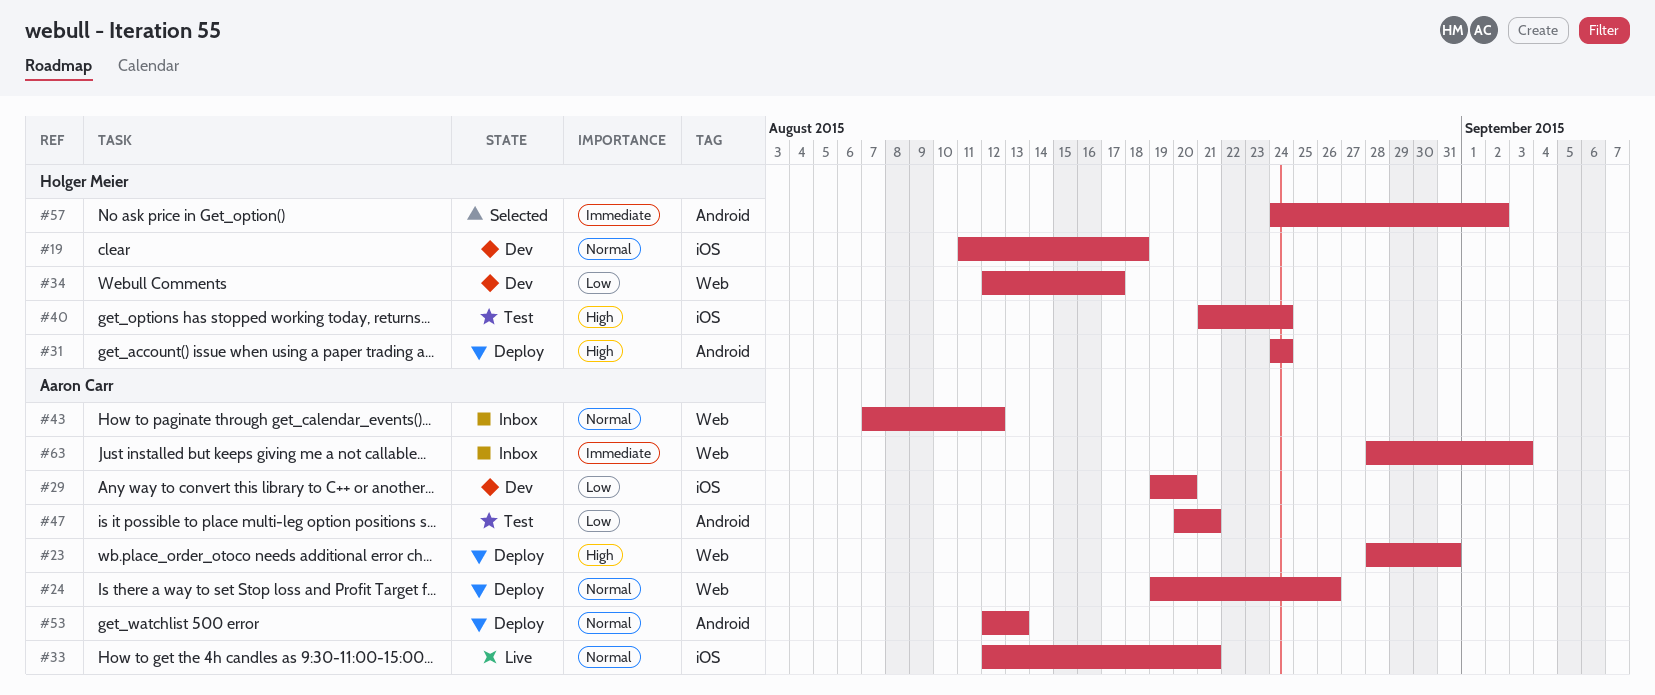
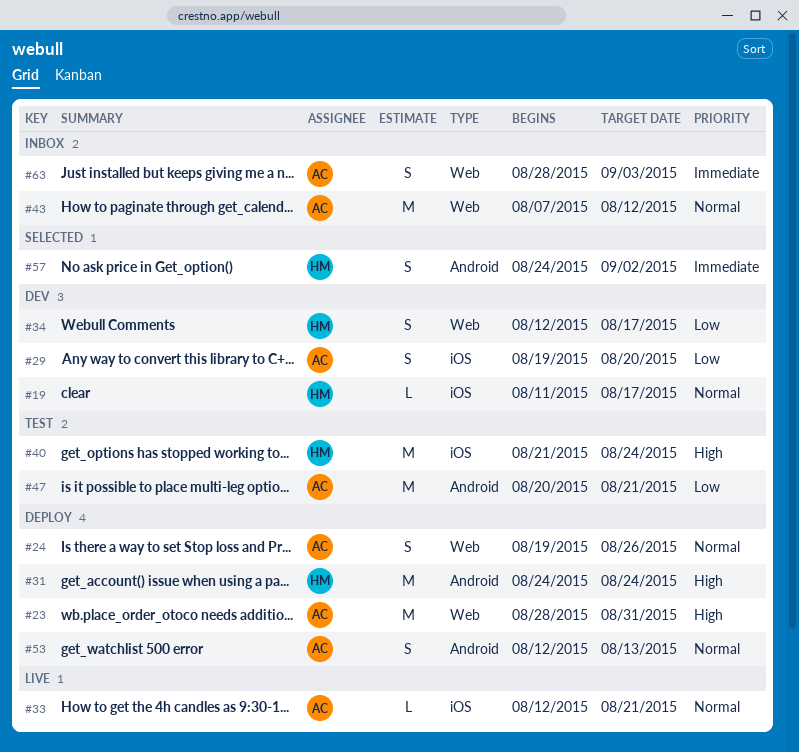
#19, due: Aug 18 -> Aug 17

